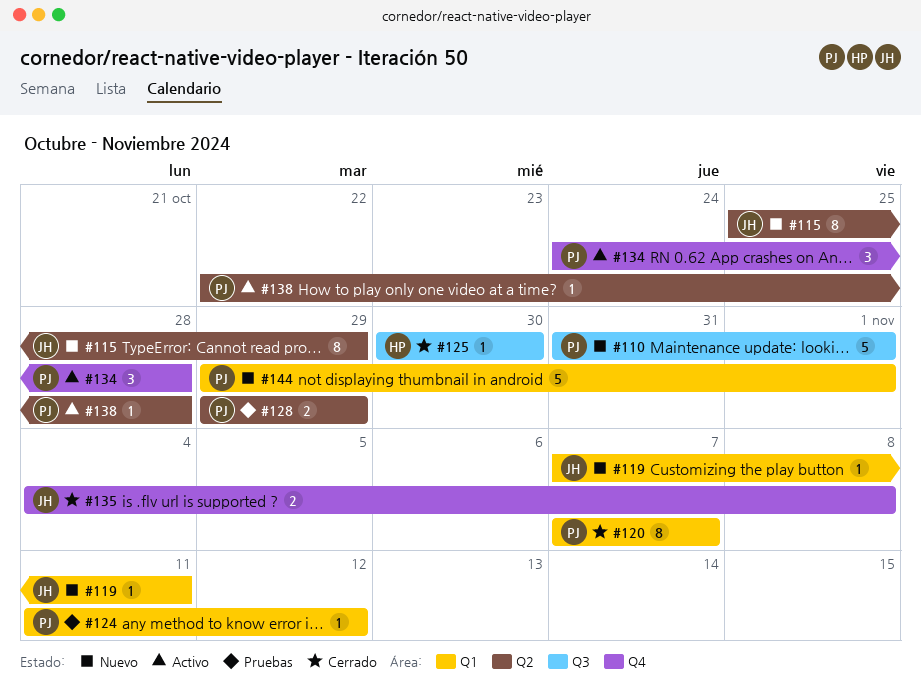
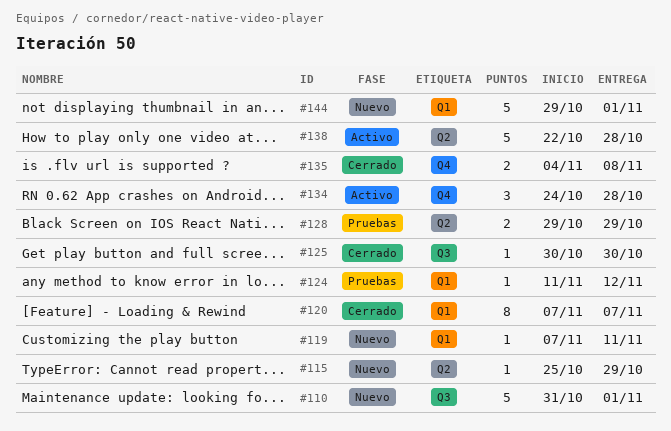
#115, estimate: 8 -> 1
#138, estimate: 1 -> 5

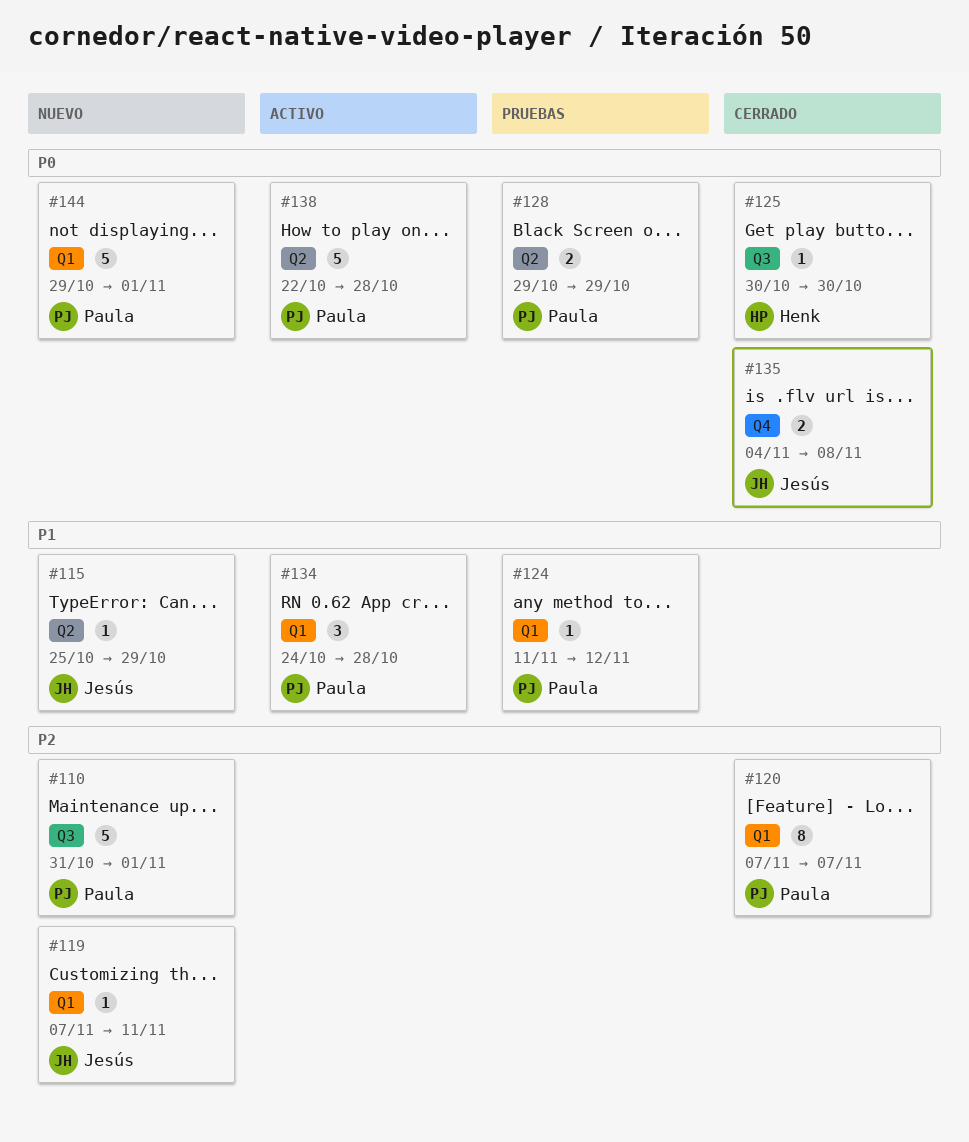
#134, label: Q4 -> Q1

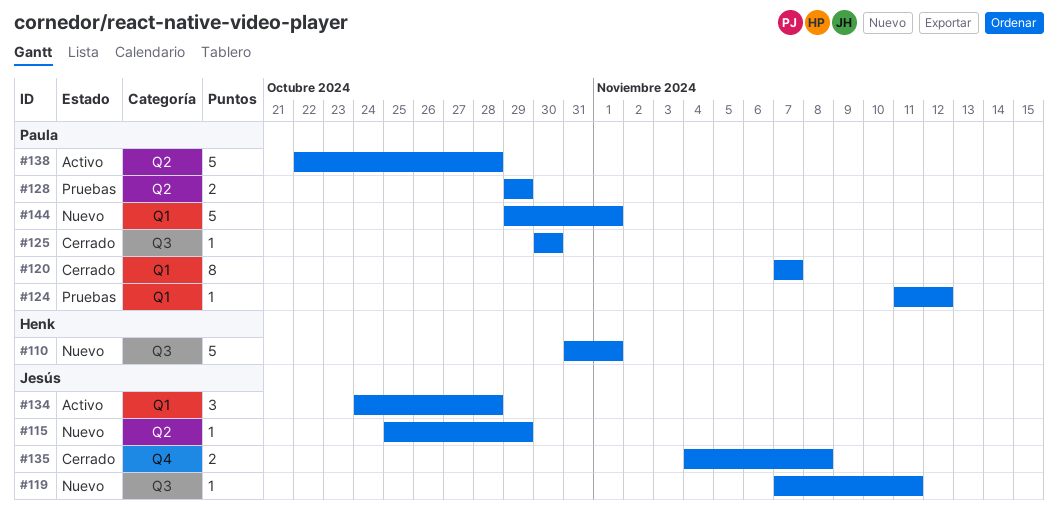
#110, owner: Paula -> Henk
#119, label: Q1 -> Q3
#125, owner: Henk -> Paula
#134, owner: Paula -> Jesús

